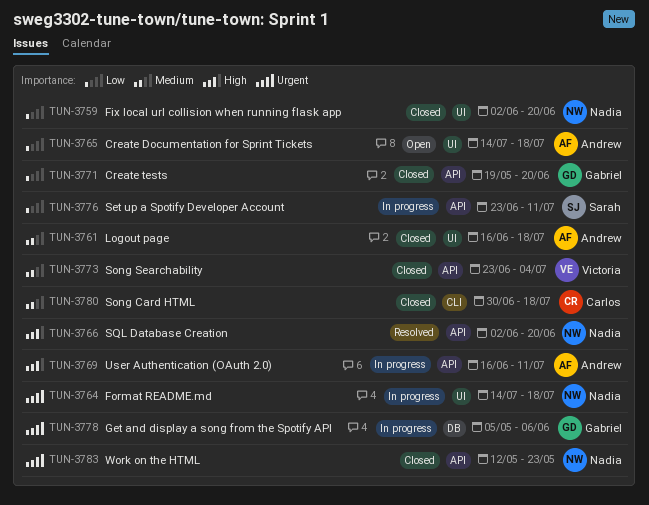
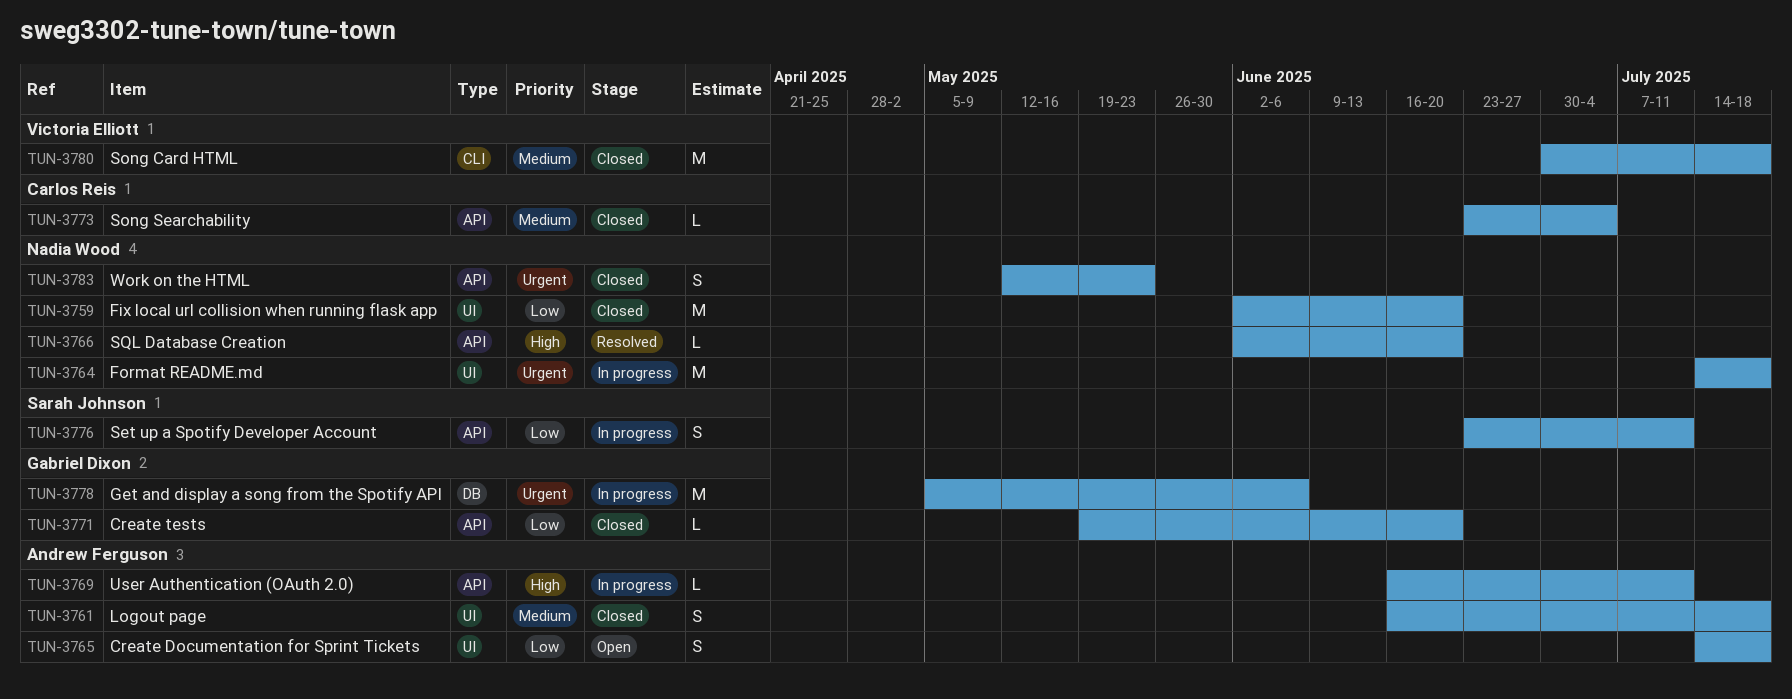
TUN-3773, owner: Victoria Elliott -> Carlos Reis
TUN-3780, owner: Carlos Reis -> Victoria Elliott

